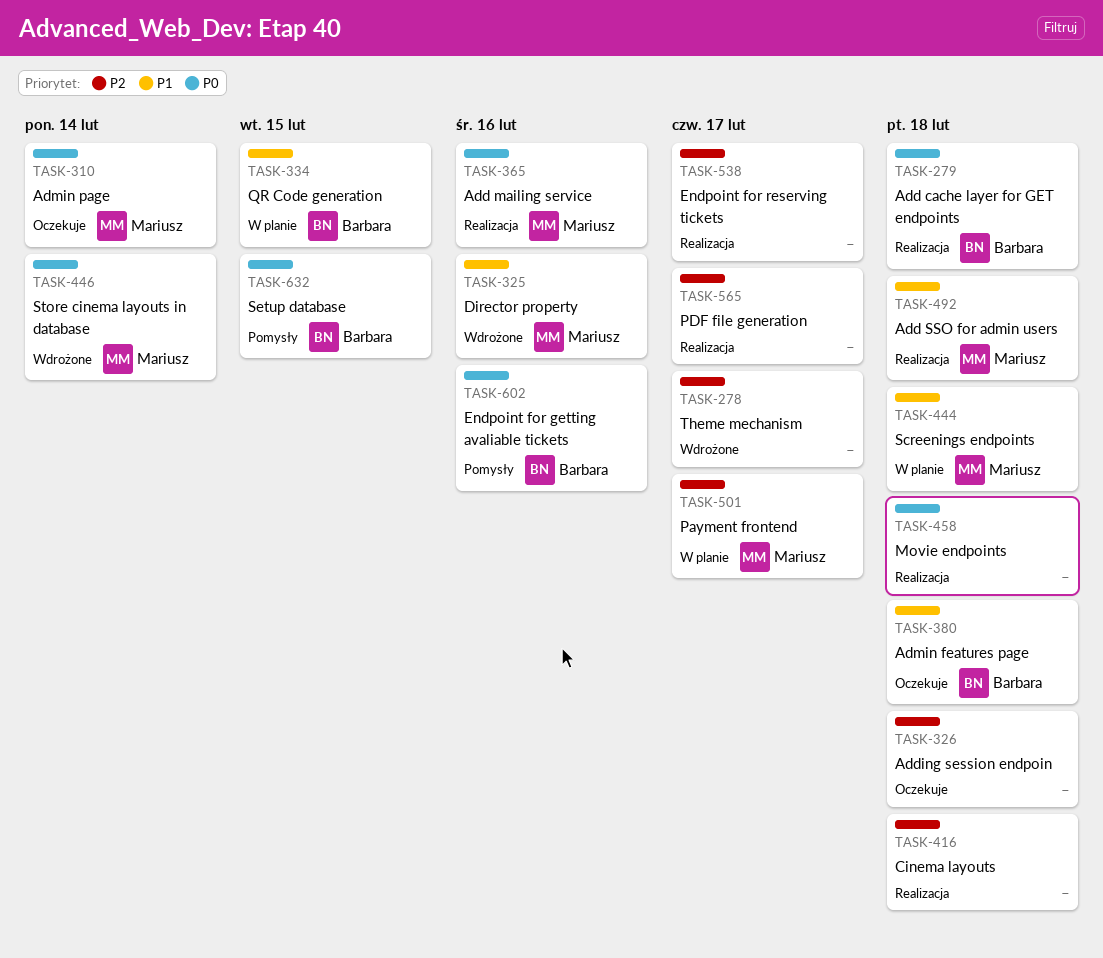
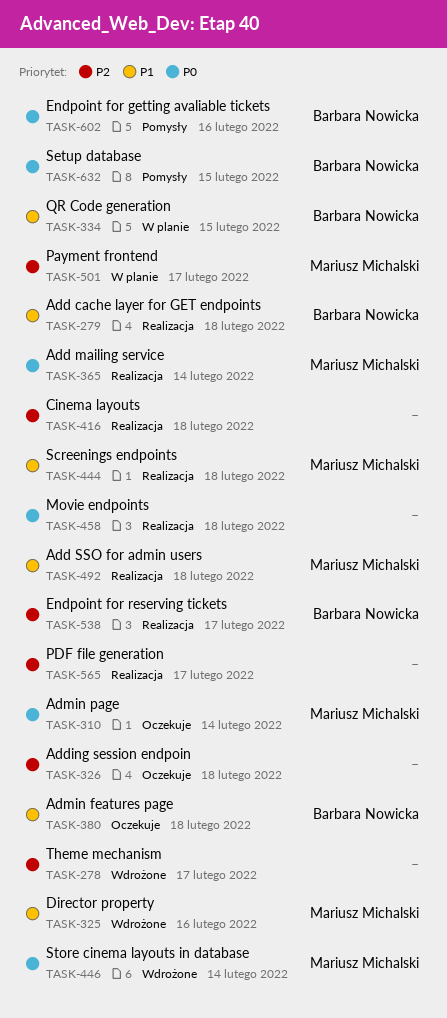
TASK-279, priority: P0 -> P1
TASK-365, due: Feb 16 -> Feb 14
TASK-444, status: W planie -> Realizacja
TASK-538, owner: none -> Barbara Nowicka

